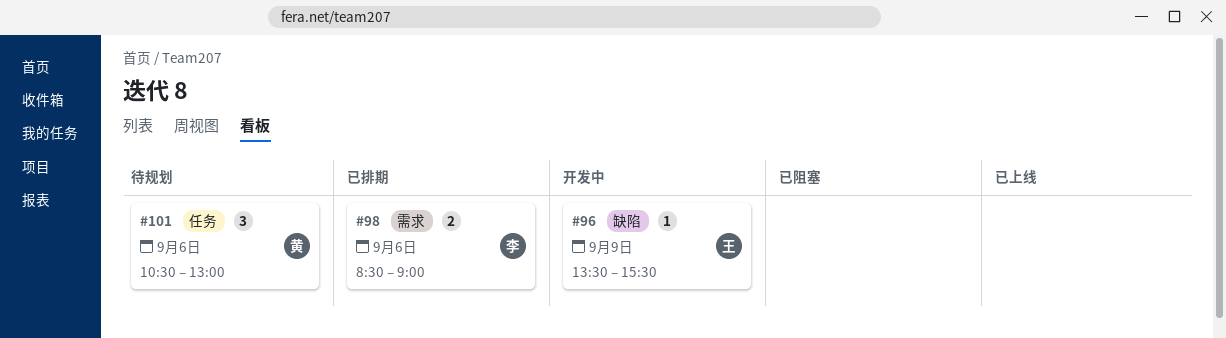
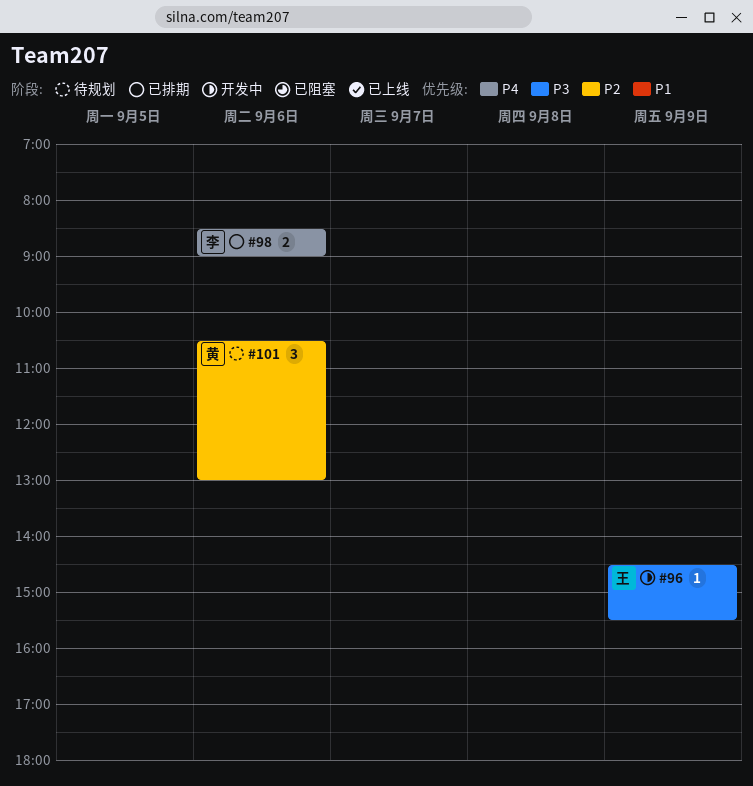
#96, begins: 13:30 -> 14:30

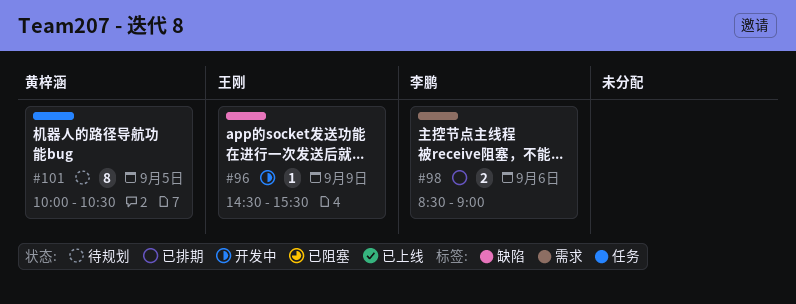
#101, estimate: 3 -> 8
#101, day: Sep 6 -> Sep 5
#101, begins: 10:30 -> 10:00
#101, ends: 13:00 -> 10:30

